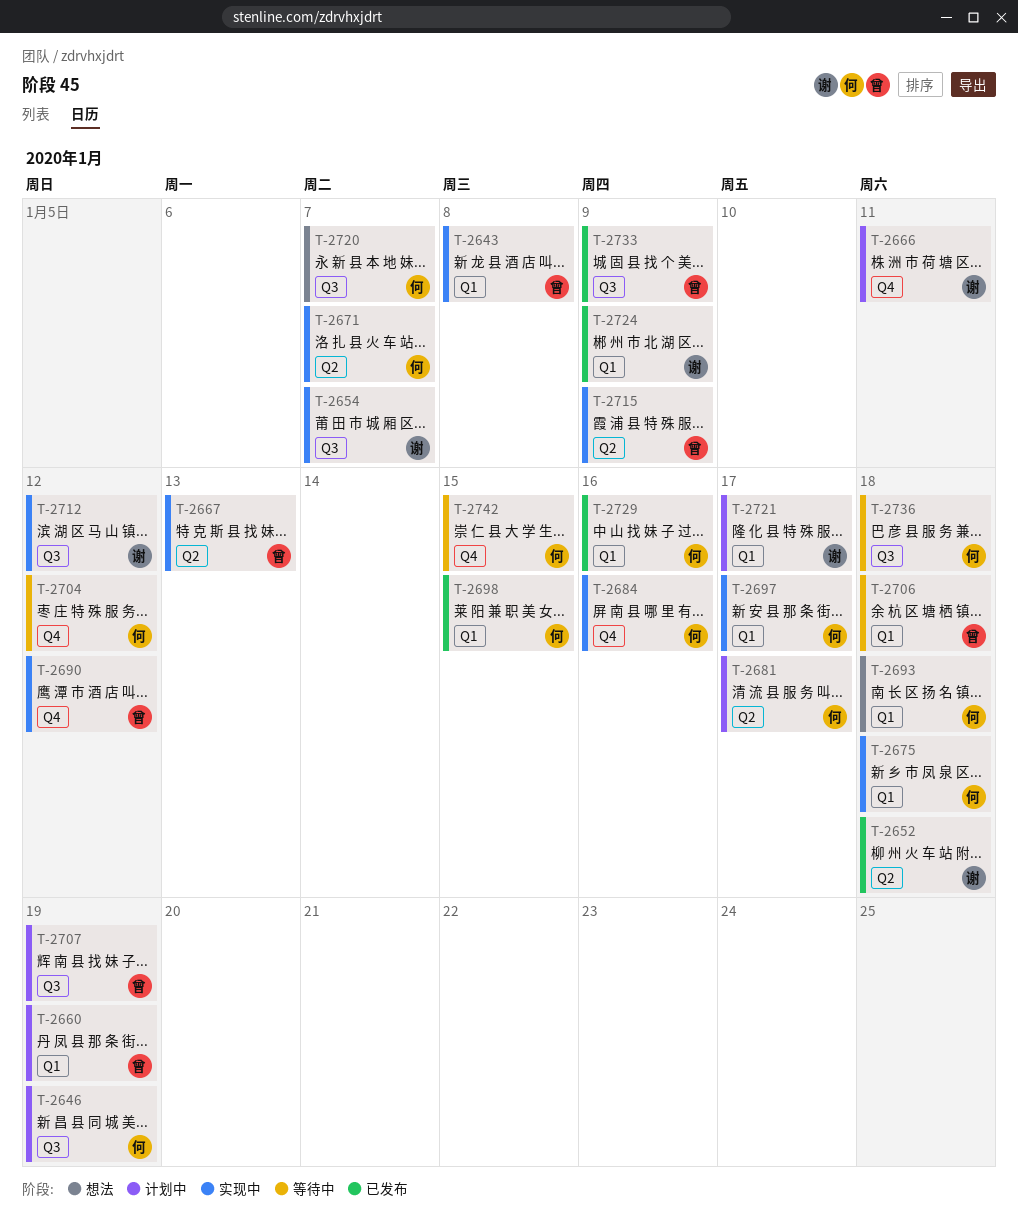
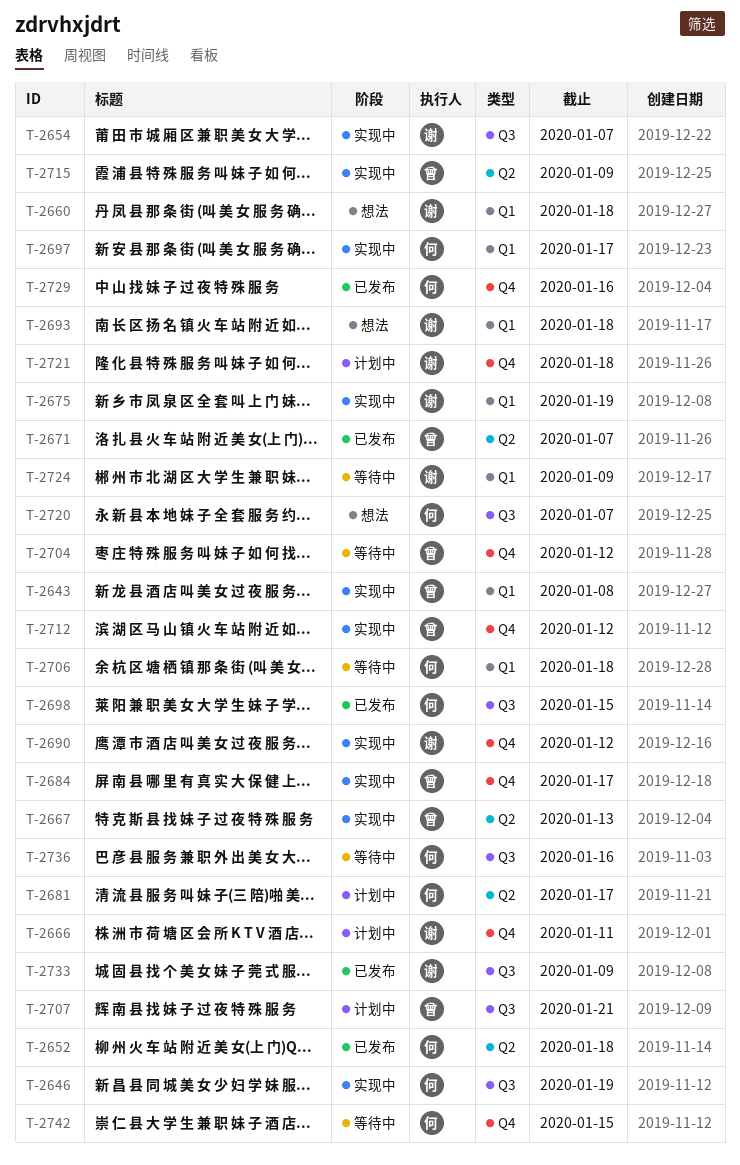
T-2646, status: 计划中 -> 实现中
T-2652, owner: 谢 -> 何
T-2660, status: 计划中 -> 想法
T-2660, owner: 曾 -> 谢
T-2660, due: Jan 19 -> Jan 18
T-2671, status: 实现中 -> 已发布
T-2671, owner: 何 -> 曾
T-2675, owner: 何 -> 谢
T-2675, due: Jan 18 -> Jan 19
T-2684, owner: 何 -> 曾
T-2684, due: Jan 16 -> Jan 17
T-2690, owner: 曾 -> 谢
T-2693, owner: 何 -> 谢
T-2698, label: Q1 -> Q3
T-2704, owner: 何 -> 曾
T-2706, owner: 曾 -> 何
T-2707, due: Jan 19 -> Jan 21
T-2712, owner: 谢 -> 曾
T-2712, label: Q3 -> Q4
T-2721, label: Q1 -> Q4
T-2721, due: Jan 17 -> Jan 18
T-2724, status: 已发布 -> 等待中
T-2729, label: Q1 -> Q4
T-2733, owner: 曾 -> 谢
T-2736, due: Jan 18 -> Jan 16

